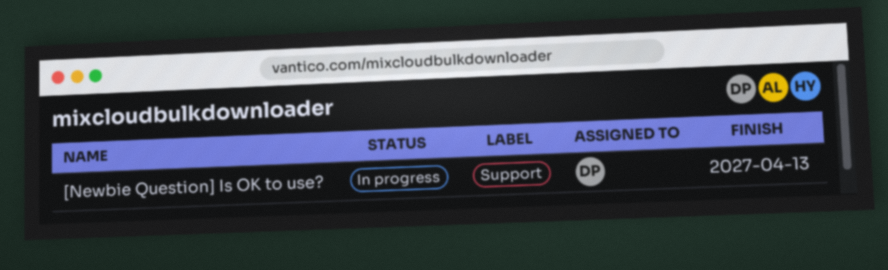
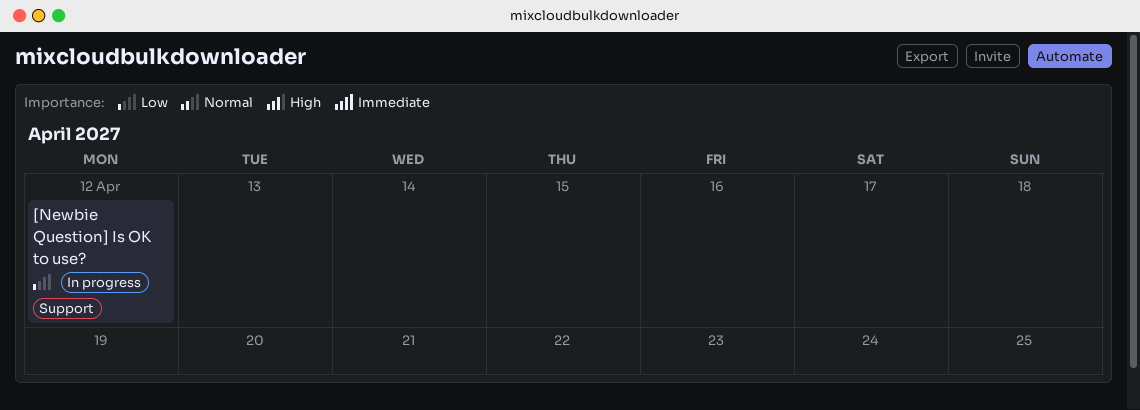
[Newbie Question] Is OK to use?, due: Apr 13 -> Apr 12

